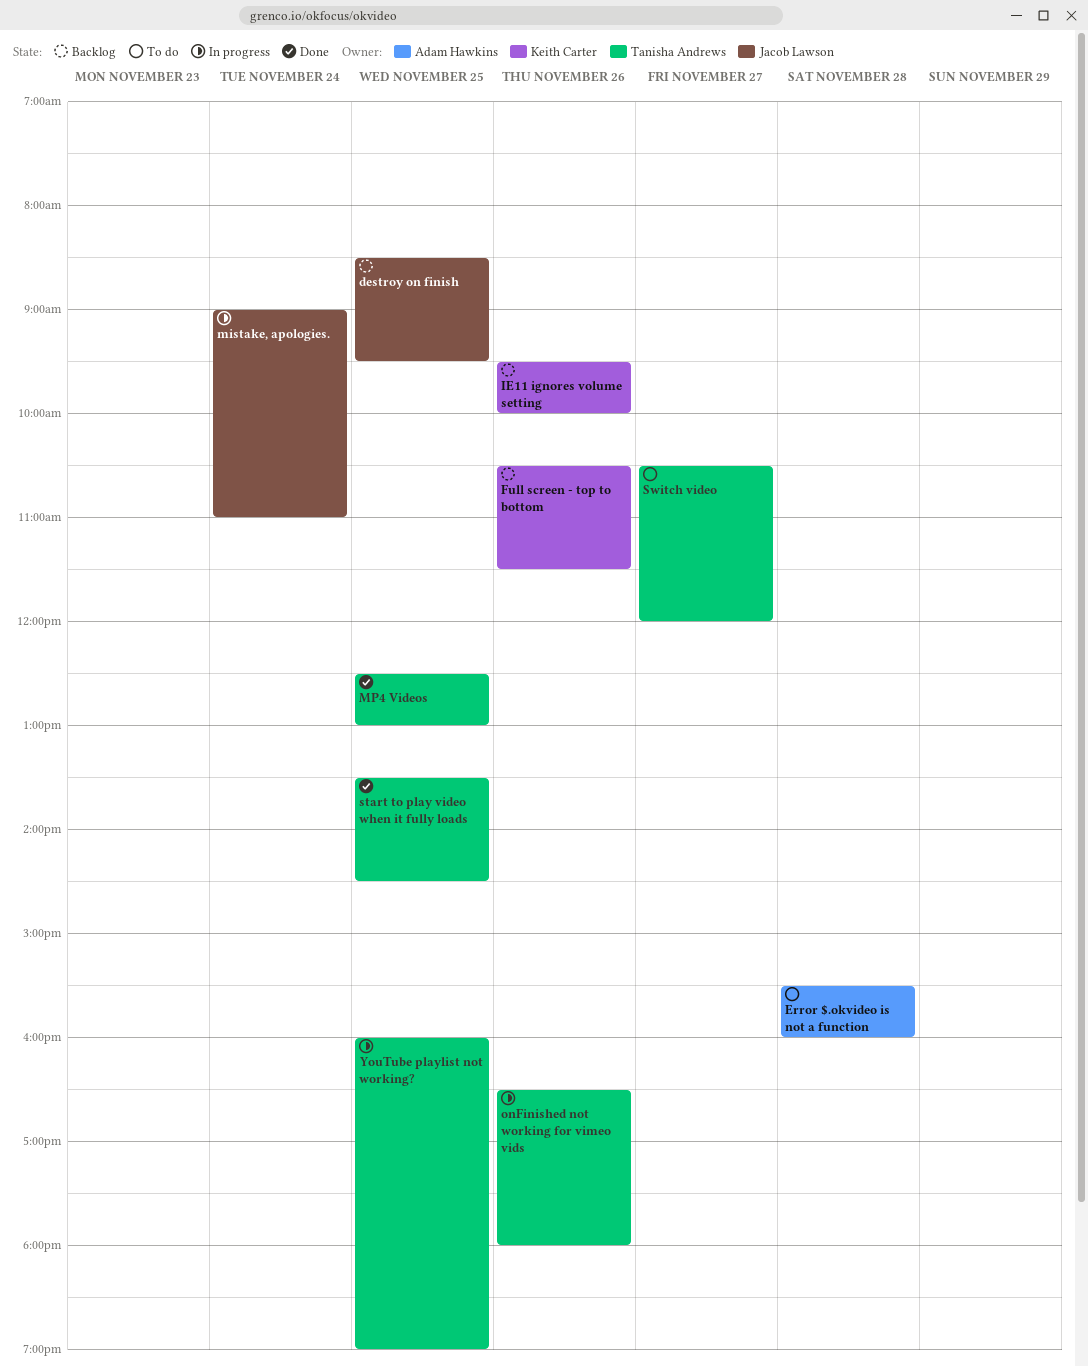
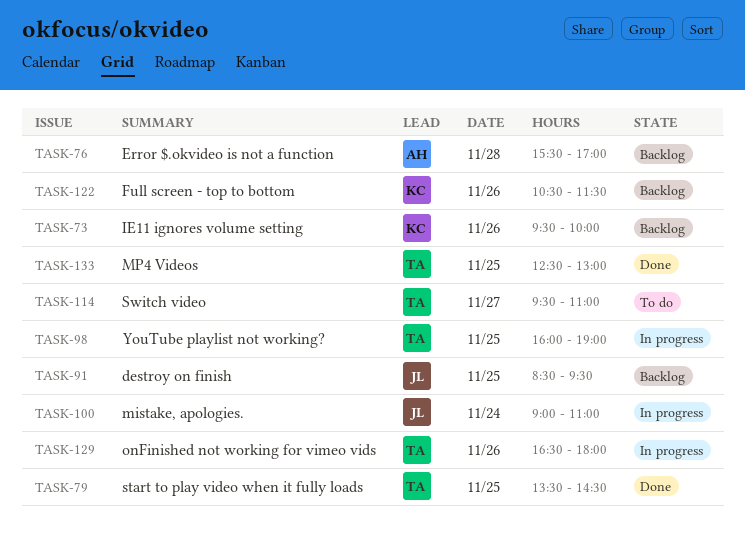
Error $.okvideo is not a function, status: To do -> Backlog
Error $.okvideo is not a function, ends: 16:00 -> 17:00
Switch video, begins: 10:30 -> 09:30
Switch video, ends: 12:00 -> 11:00

